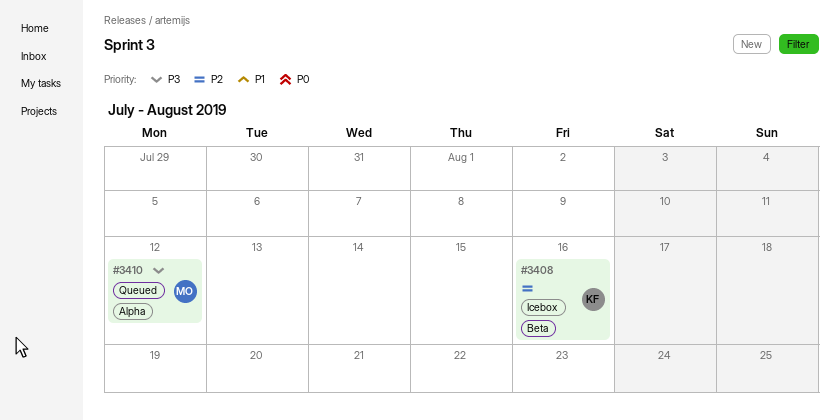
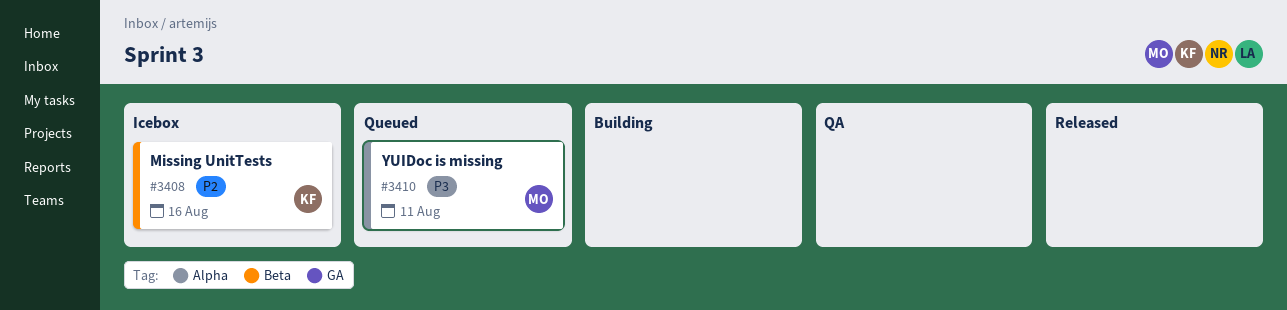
#3410, due: Aug 12 -> Aug 11

